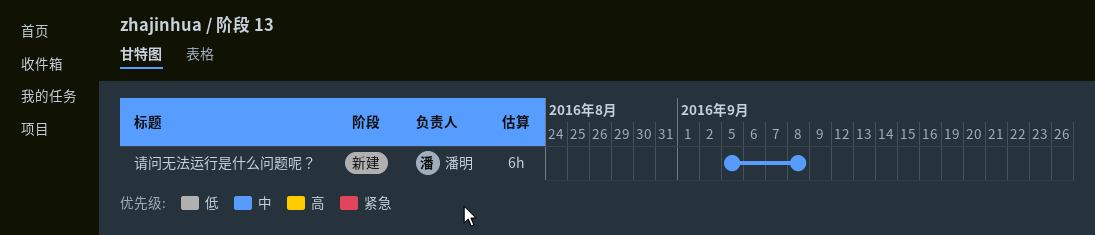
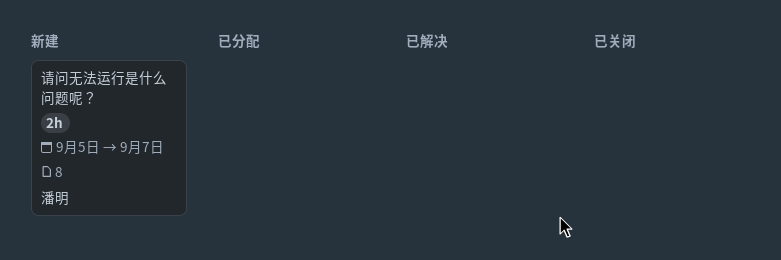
请问无法运行是什么问题呢？, estimate: 6h -> 2h
请问无法运行是什么问题呢？, due: Sep 8 -> Sep 7

